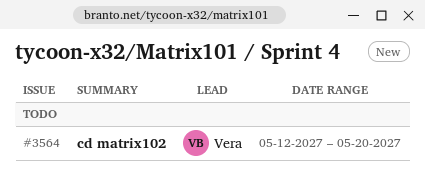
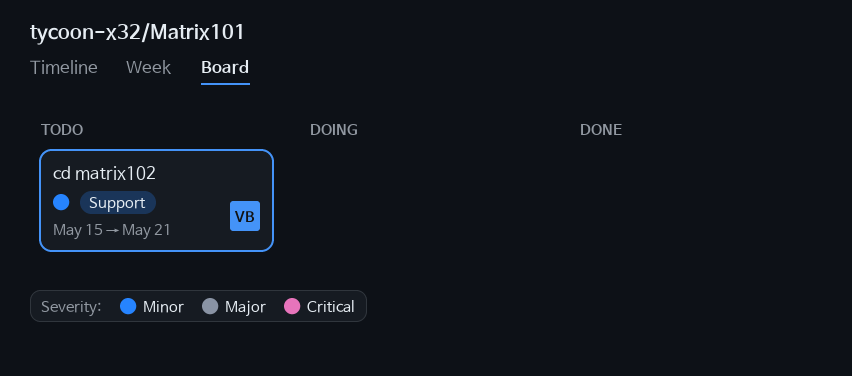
cd matrix102, start: May 12 -> May 15
cd matrix102, due: May 20 -> May 21

